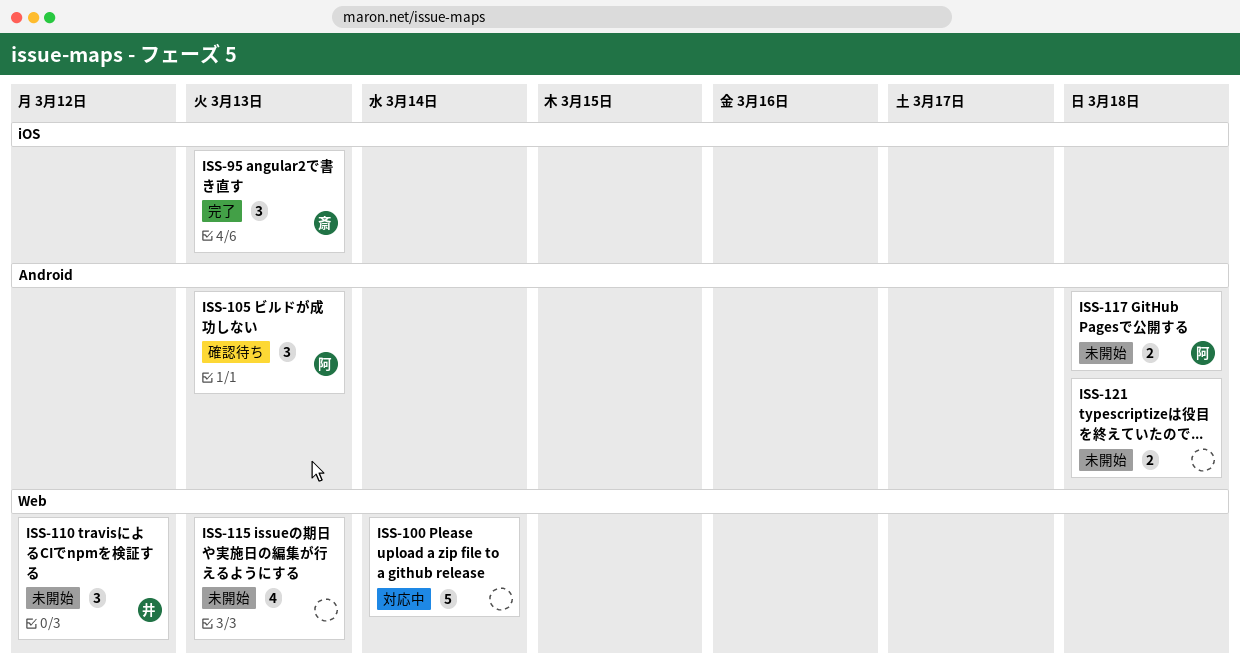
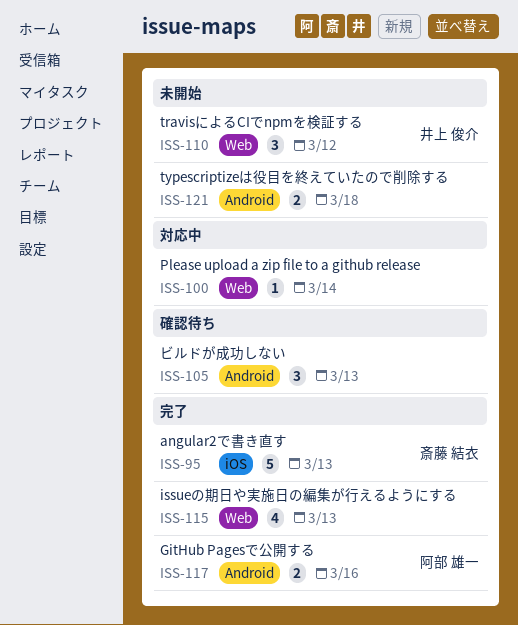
ISS-95, estimate: 3 -> 5
ISS-100, estimate: 5 -> 1
ISS-105, owner: 阿部 雄一 -> none
ISS-115, status: 未開始 -> 完了
ISS-117, status: 未開始 -> 完了
ISS-117, due: Mar 18 -> Mar 16

